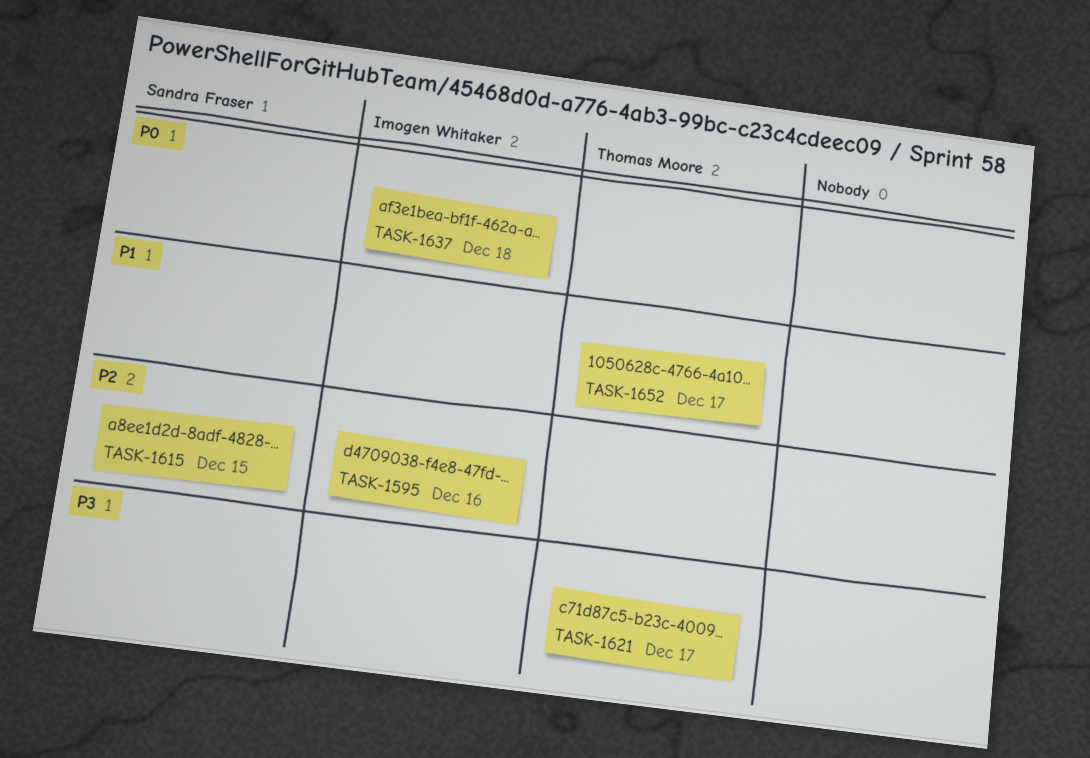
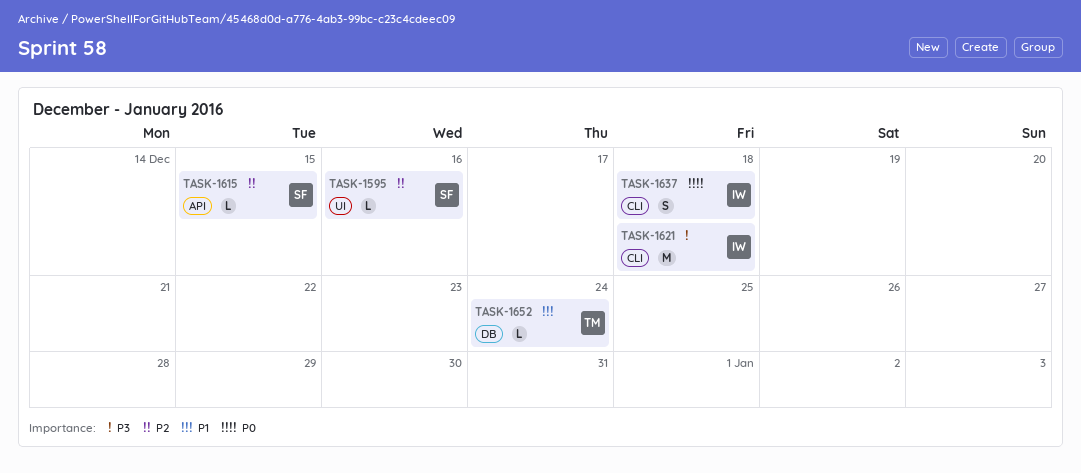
TASK-1595, owner: Imogen Whitaker -> Sandra Fraser
TASK-1621, owner: Thomas Moore -> Imogen Whitaker
TASK-1621, due: Dec 17 -> Dec 18
TASK-1652, due: Dec 17 -> Dec 24

